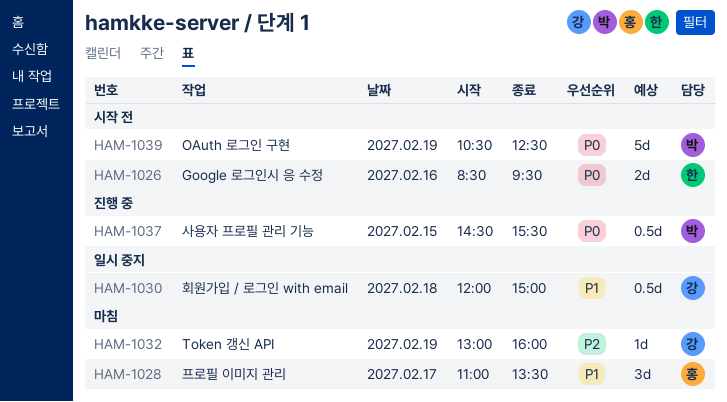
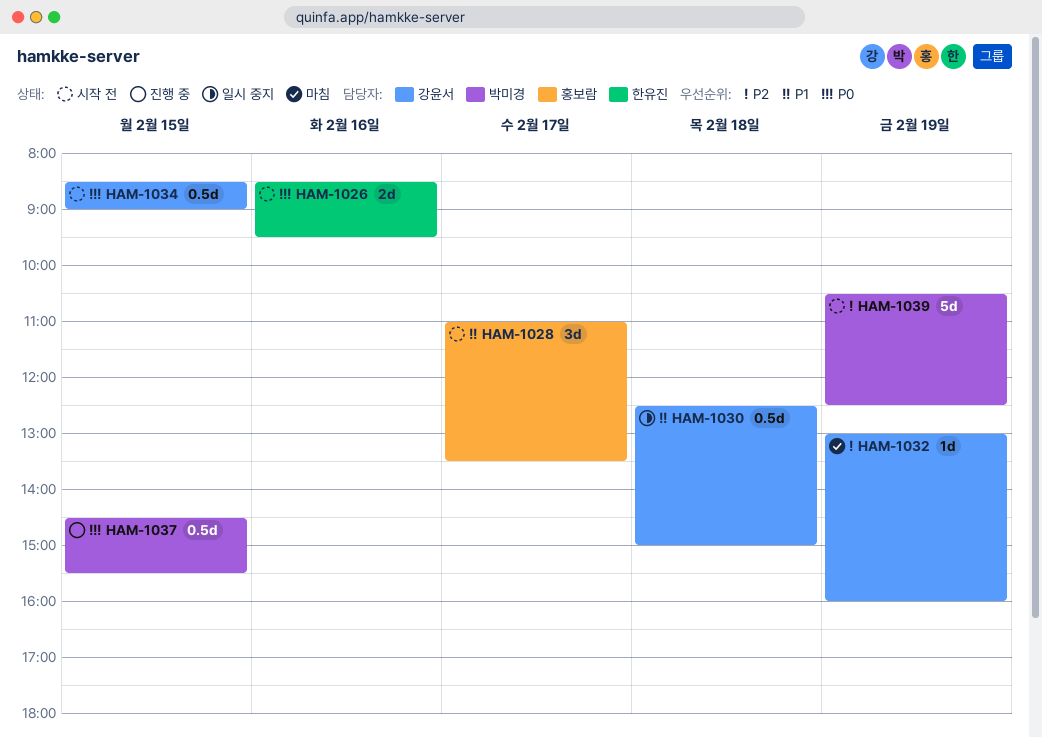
HAM-1028, status: 마침 -> 시작 전
HAM-1030, begins: 12:00 -> 12:30
HAM-1034: none -> present
HAM-1039, priority: P0 -> P2

